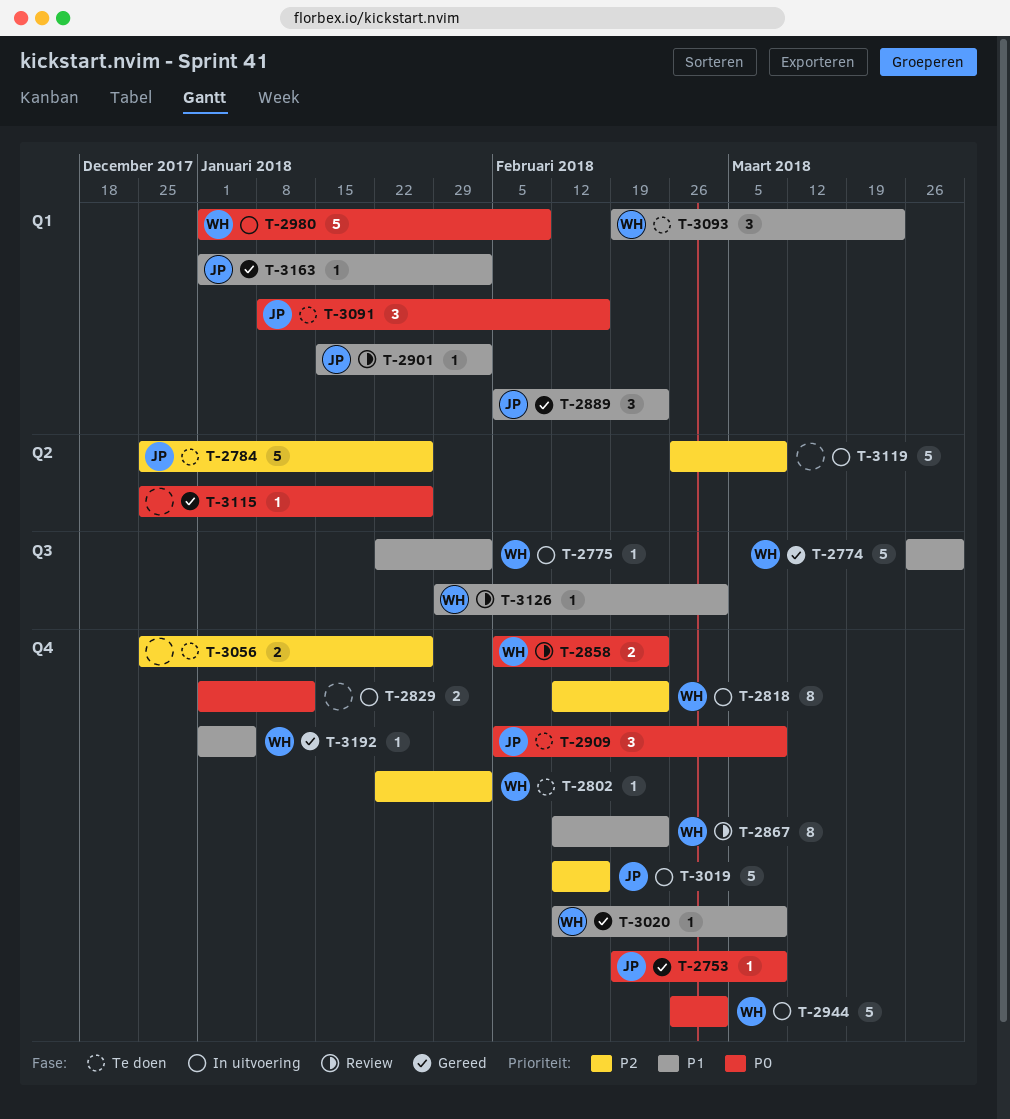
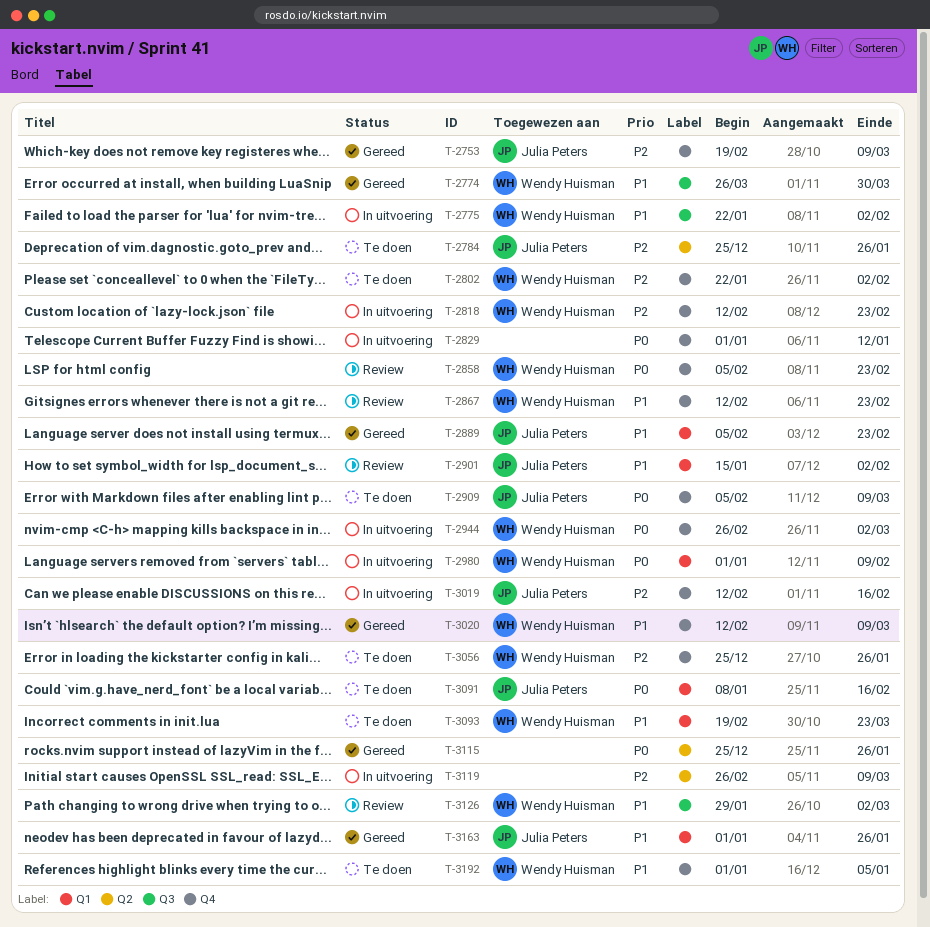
T-2753, priority: P0 -> P2
T-3056, owner: none -> Wendy Huisman
T-3163, due: Feb 2 -> Jan 26
T-3192, status: Gereed -> Te doen

